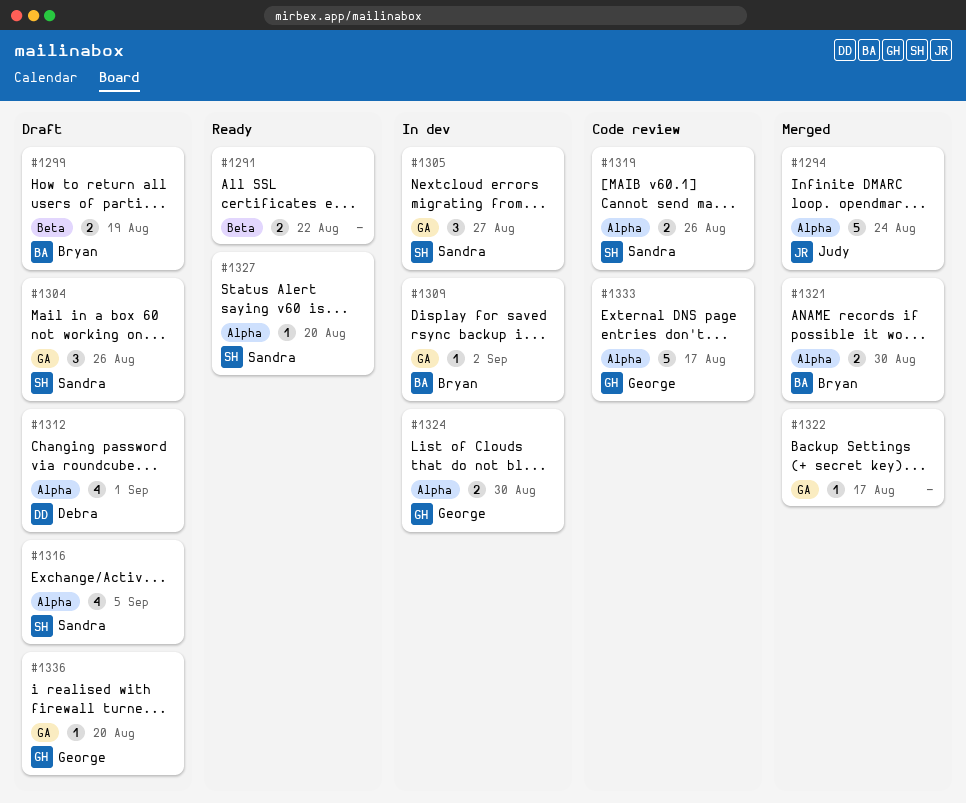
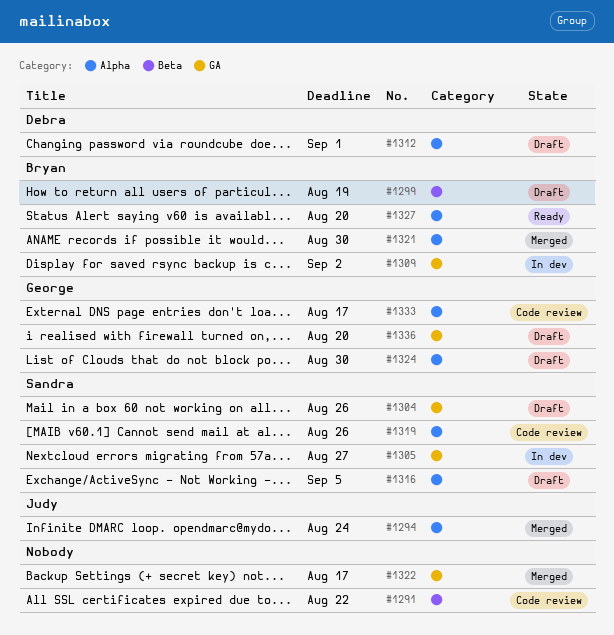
#1291, status: Ready -> Code review
#1324, status: In dev -> Draft
#1327, owner: Sandra -> Bryan

